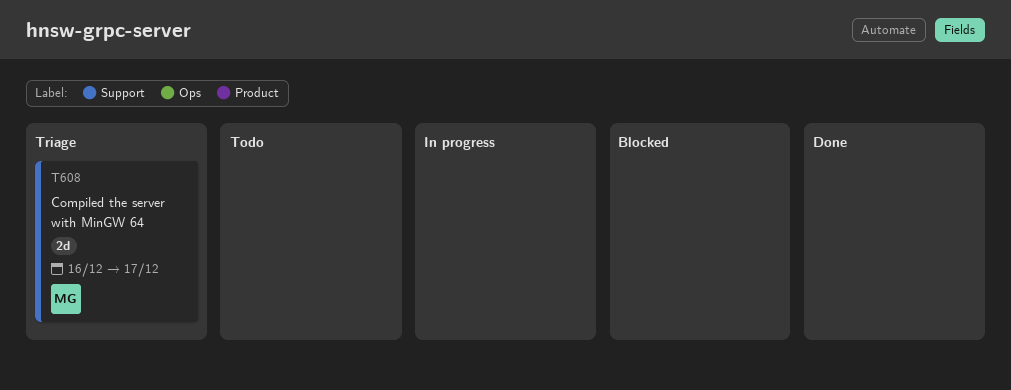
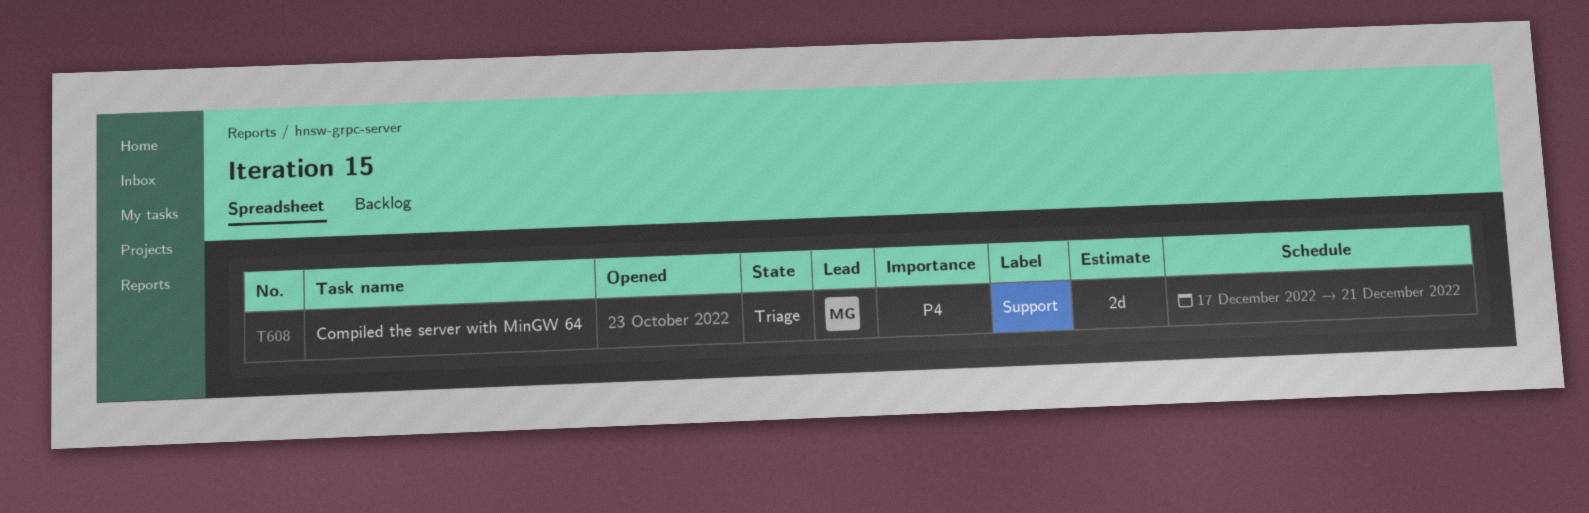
T608, start: Dec 16 -> Dec 17
T608, due: Dec 17 -> Dec 21

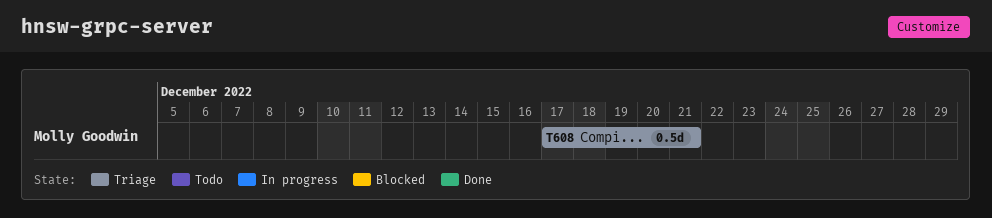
T608, estimate: 2d -> 0.5d

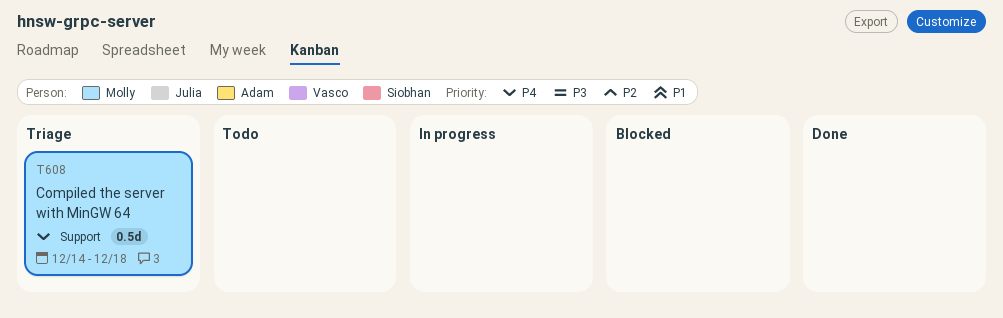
T608, start: Dec 17 -> Dec 14
T608, due: Dec 21 -> Dec 18

